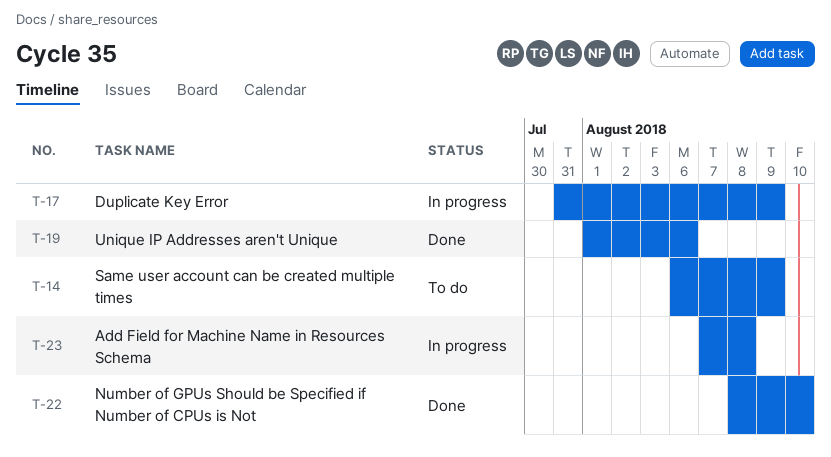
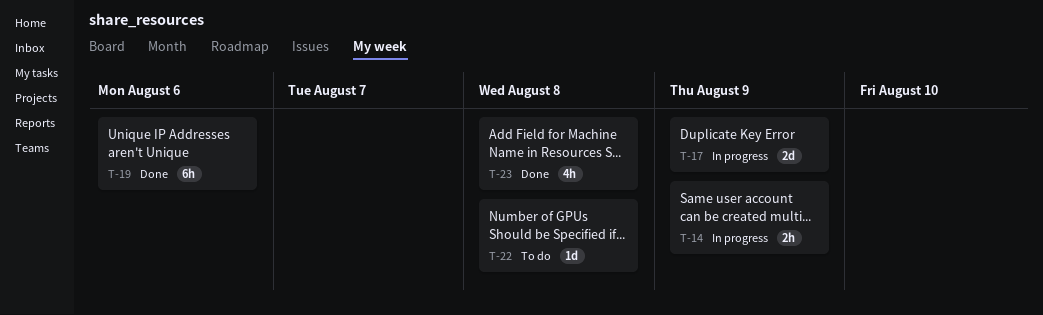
T-14, status: To do -> In progress
T-22, status: Done -> To do
T-22, due: Aug 10 -> Aug 8
T-23, status: In progress -> Done

